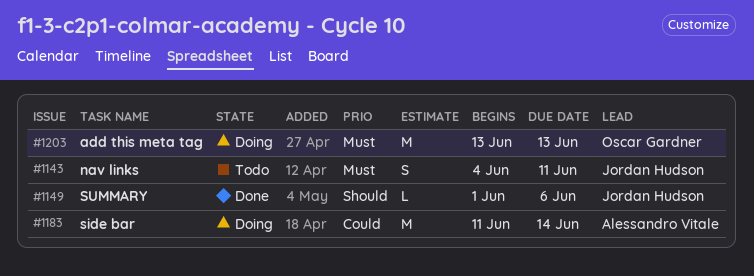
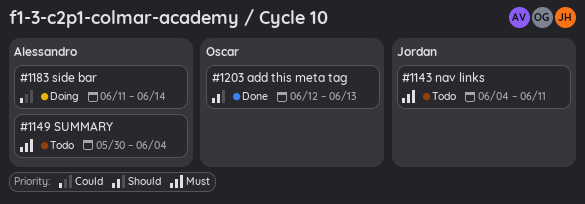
#1149, status: Done -> Todo
#1149, owner: Jordan Hudson -> Alessandro Vitale
#1149, priority: Should -> Must
#1149, start: Jun 1 -> May 30
#1149, due: Jun 6 -> Jun 4
#1203, status: Doing -> Done
#1203, priority: Must -> Should
#1203, start: Jun 13 -> Jun 12

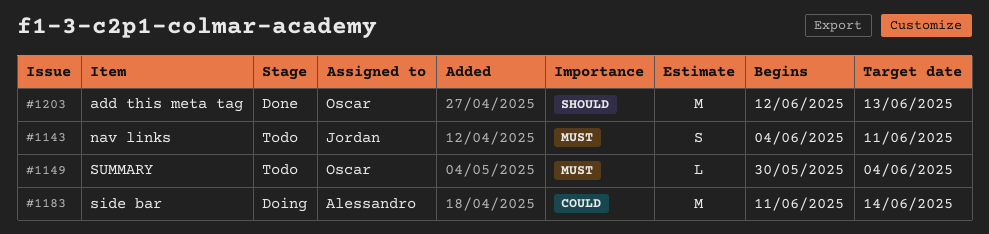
#1149, owner: Alessandro -> Oscar

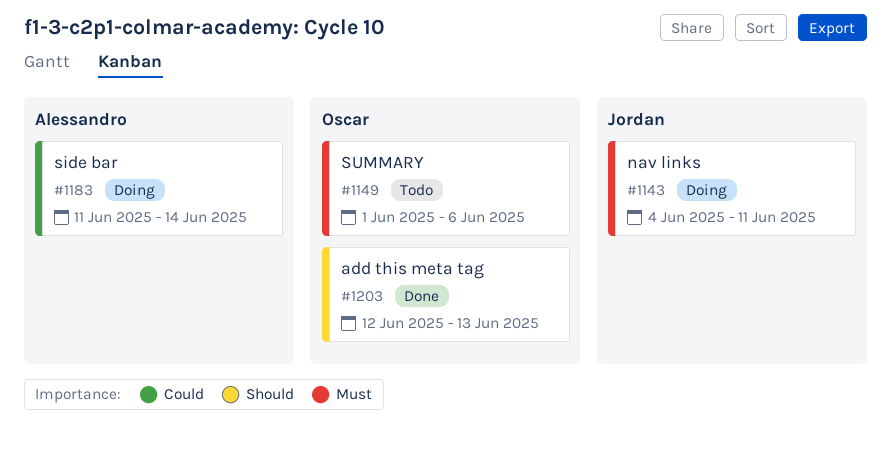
#1143, status: Todo -> Doing
#1149, start: May 30 -> Jun 1
#1149, due: Jun 4 -> Jun 6

